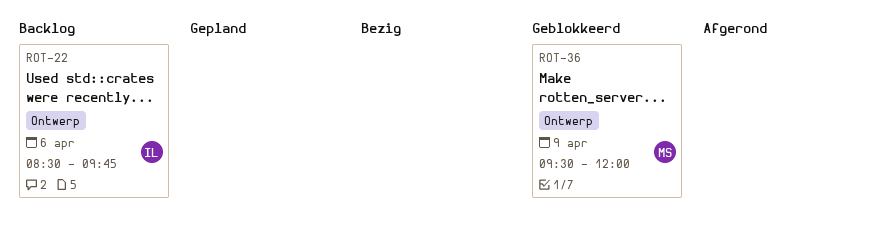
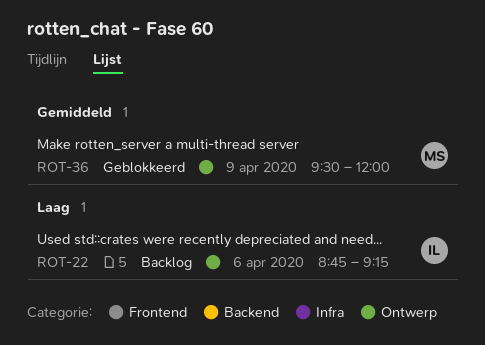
ROT-22, begins: 08:30 -> 08:45
ROT-22, ends: 09:45 -> 09:15

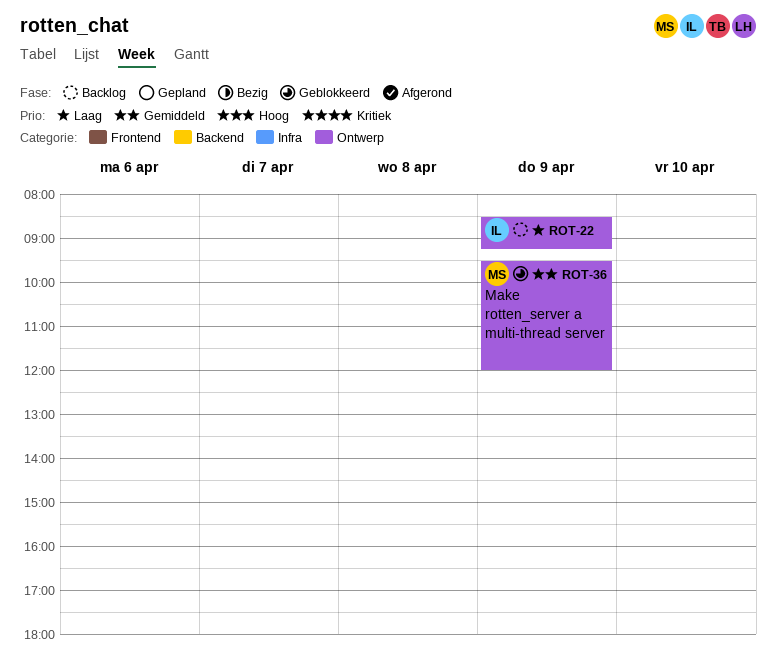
ROT-22, day: Apr 6 -> Apr 9
ROT-22, begins: 08:45 -> 08:30

